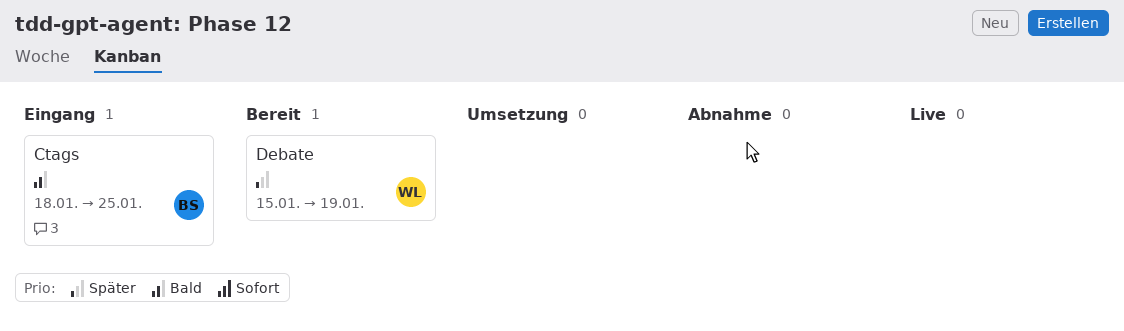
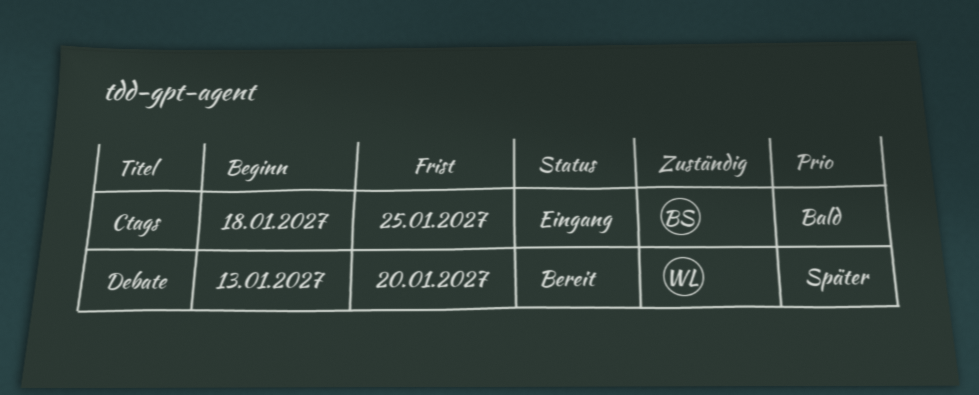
Debate, start: Jan 15 -> Jan 13
Debate, due: Jan 19 -> Jan 20

